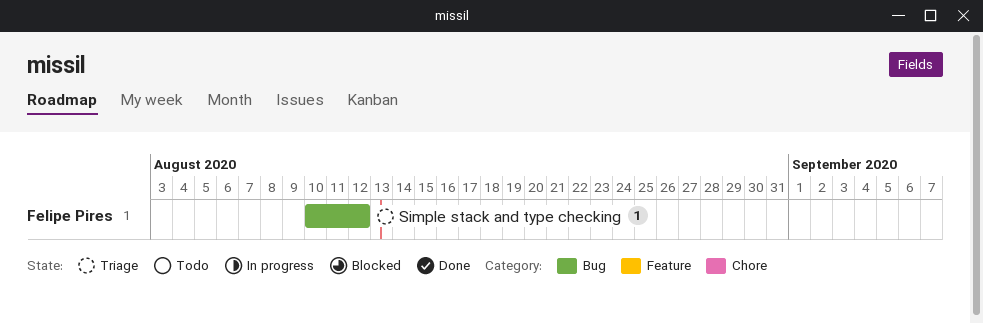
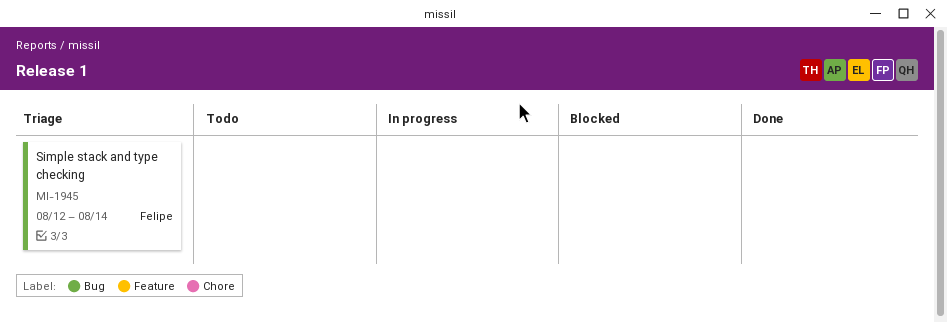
Simple stack and type checking, start: Aug 10 -> Aug 12
Simple stack and type checking, due: Aug 12 -> Aug 14

